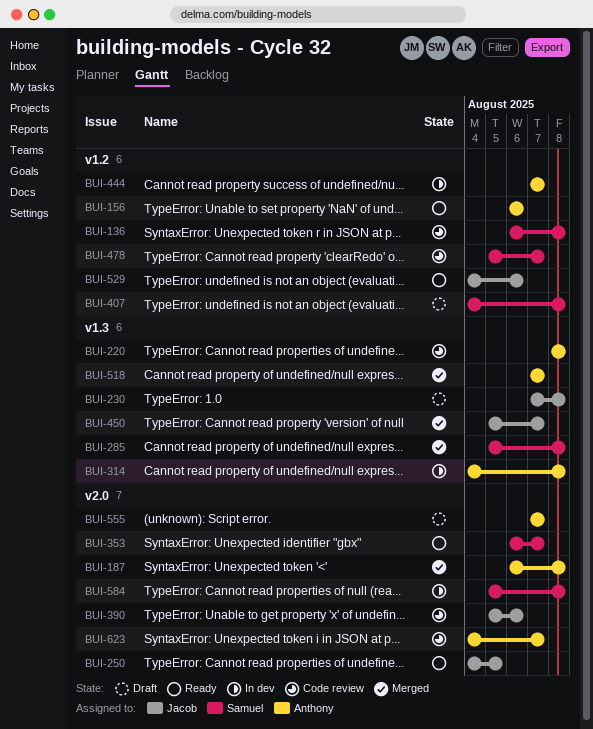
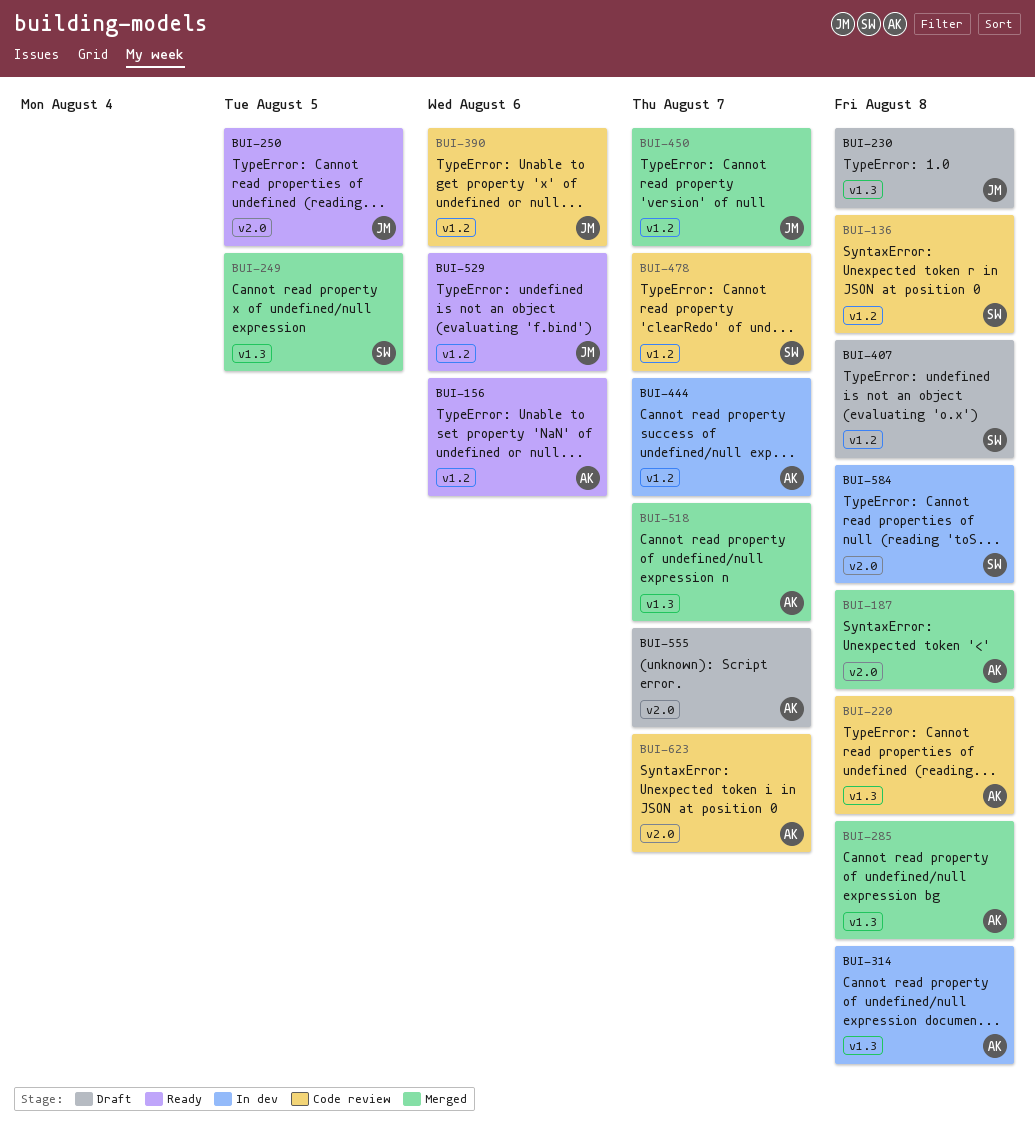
BUI-249: none -> present
BUI-285, owner: Samuel -> Anthony
BUI-353: present -> none
BUI-390, label: v2.0 -> v1.2
BUI-450, label: v1.3 -> v1.2

